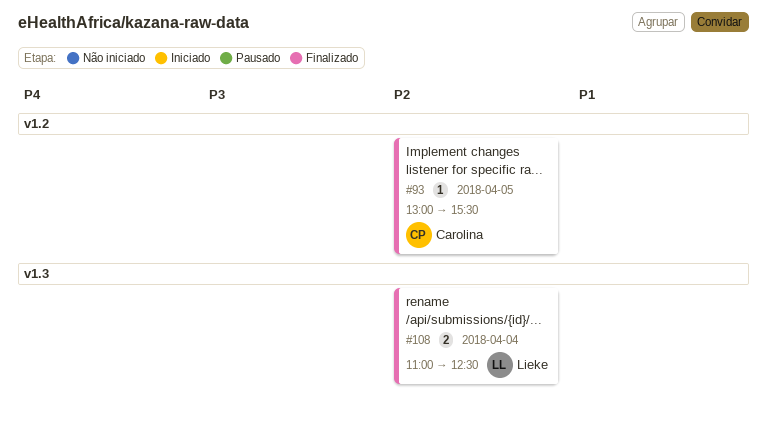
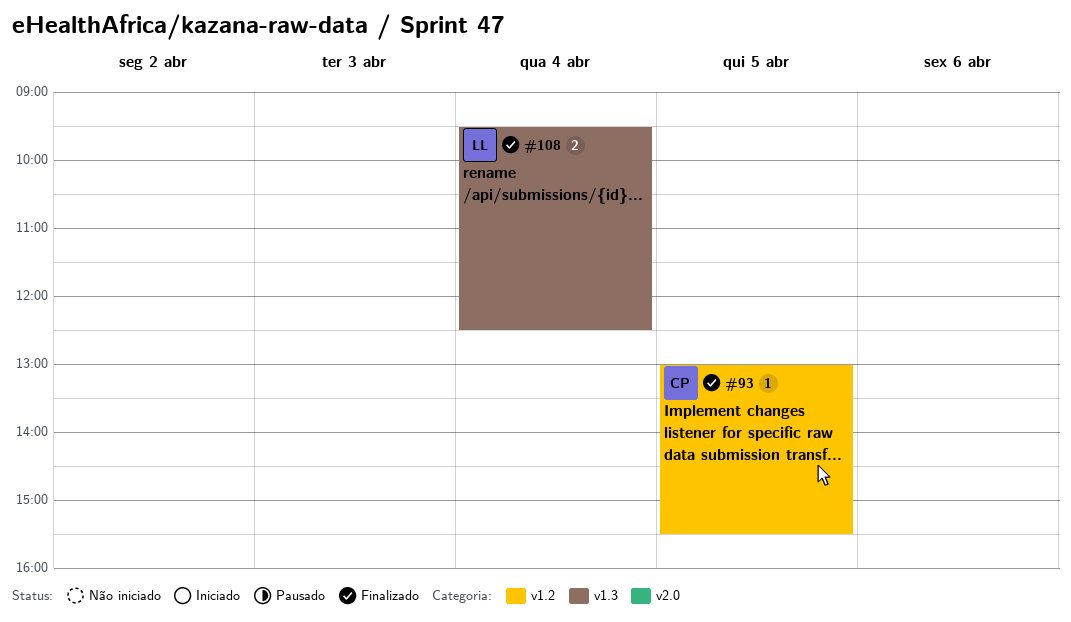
#108, begins: 11:00 -> 09:30

